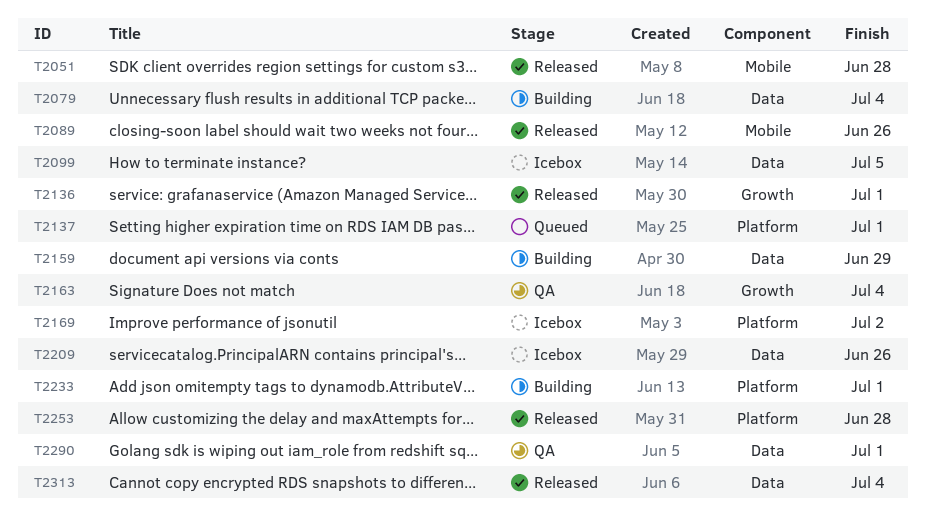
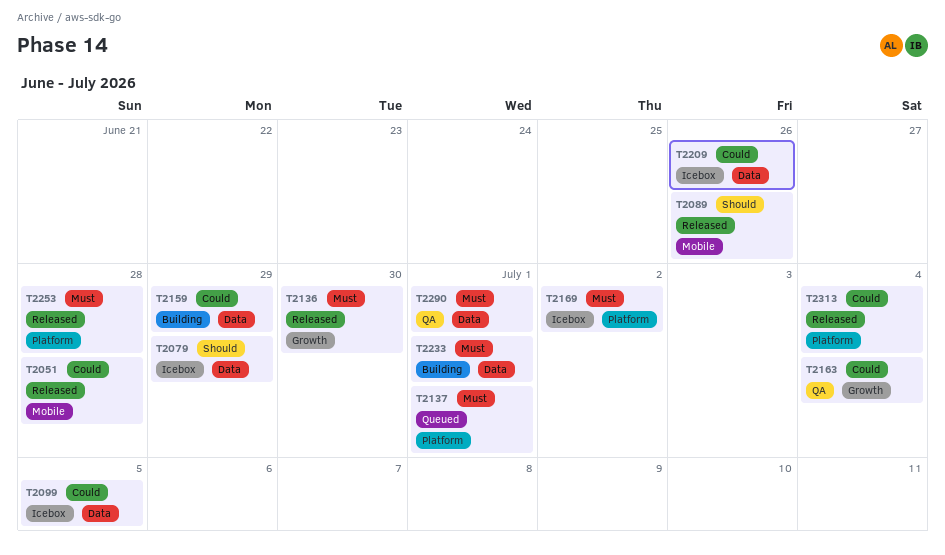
T2079, status: Building -> Icebox
T2079, due: Jul 4 -> Jun 29
T2136, due: Jul 1 -> Jun 30
T2233, label: Platform -> Data
T2313, label: Data -> Platform

